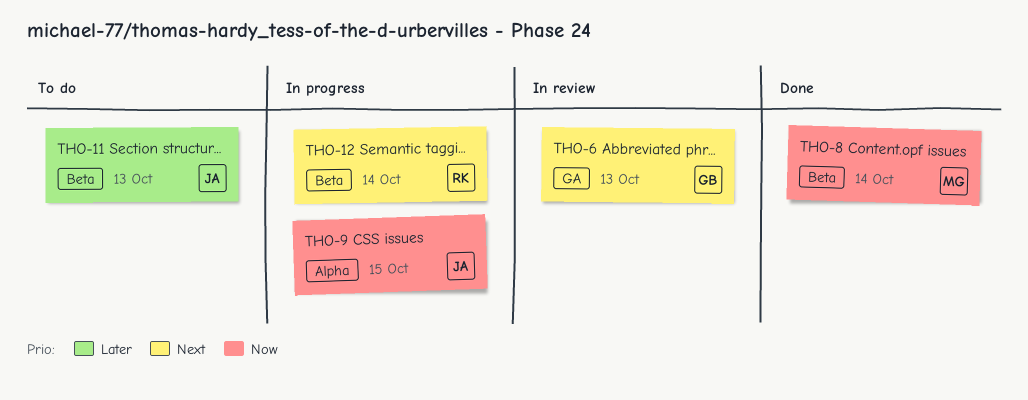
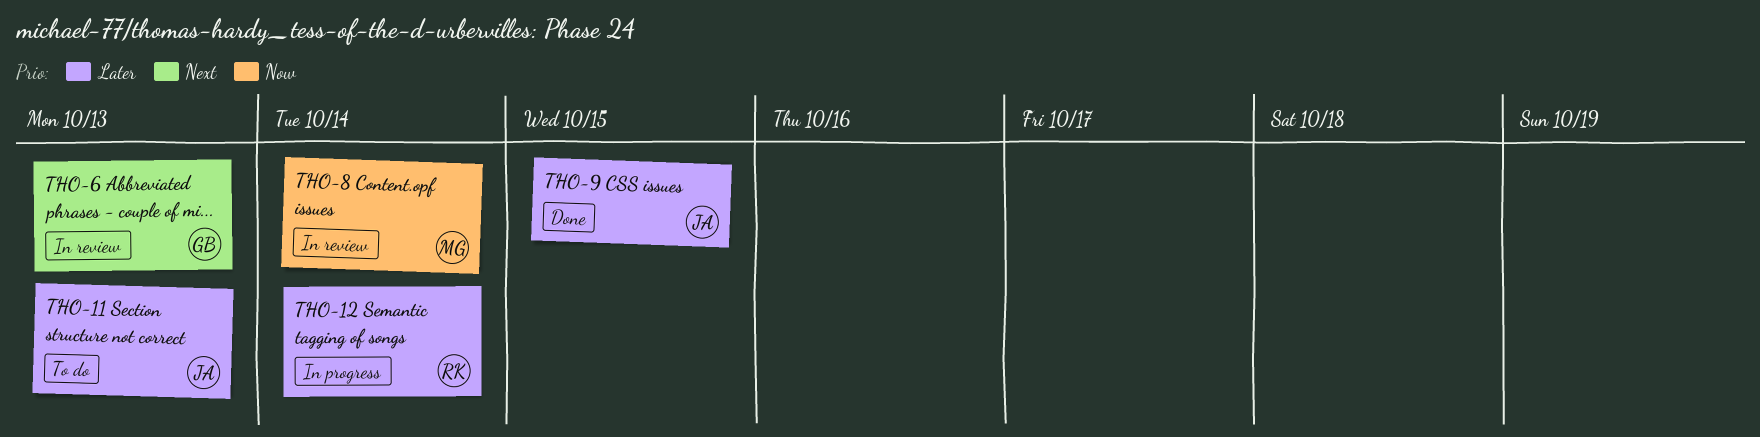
THO-8, status: Done -> In review
THO-9, status: In progress -> Done
THO-9, priority: Now -> Later
THO-12, priority: Next -> Later

